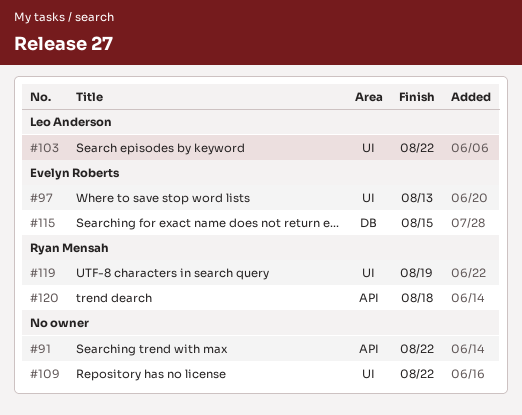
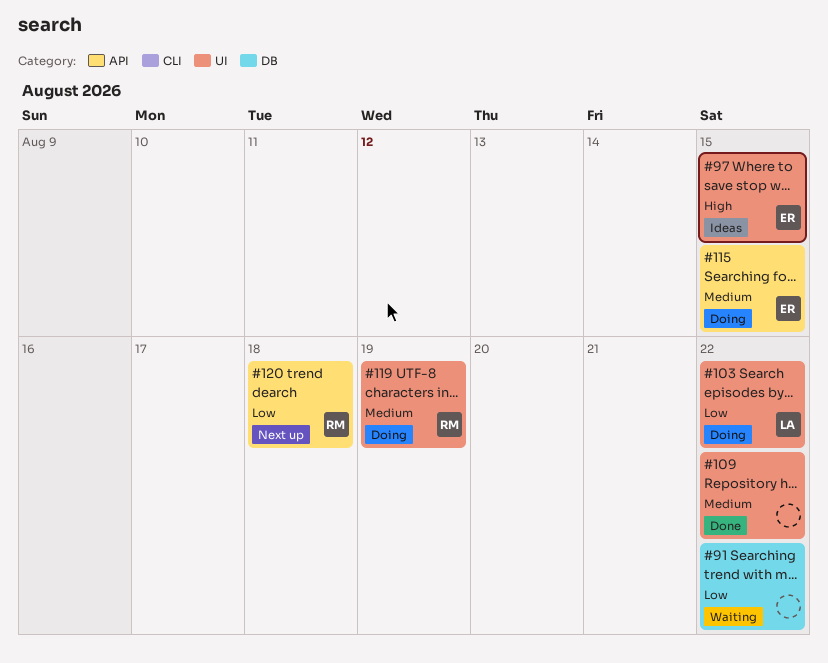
#91, label: API -> DB
#97, due: Aug 13 -> Aug 15
#115, label: DB -> API

